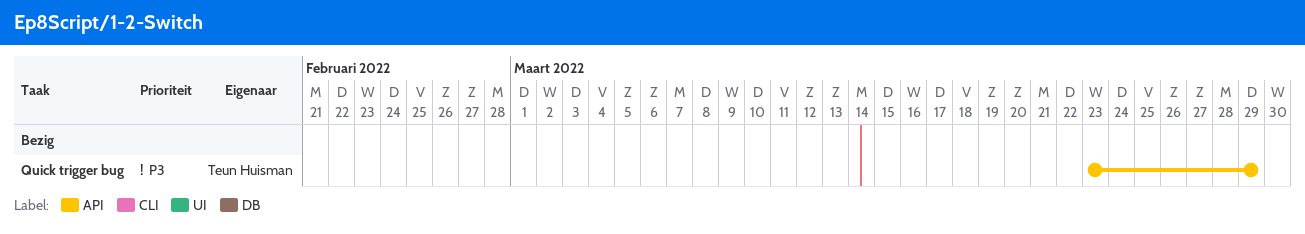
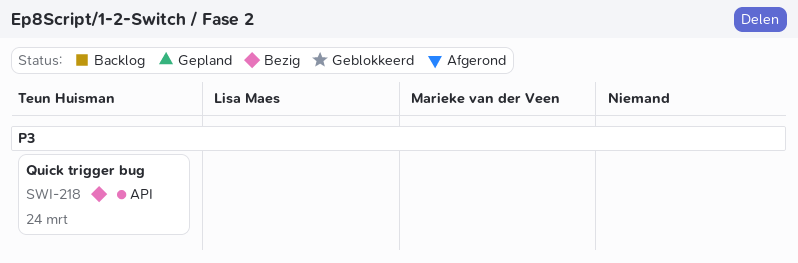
Quick trigger bug, due: Mar 29 -> Mar 24

